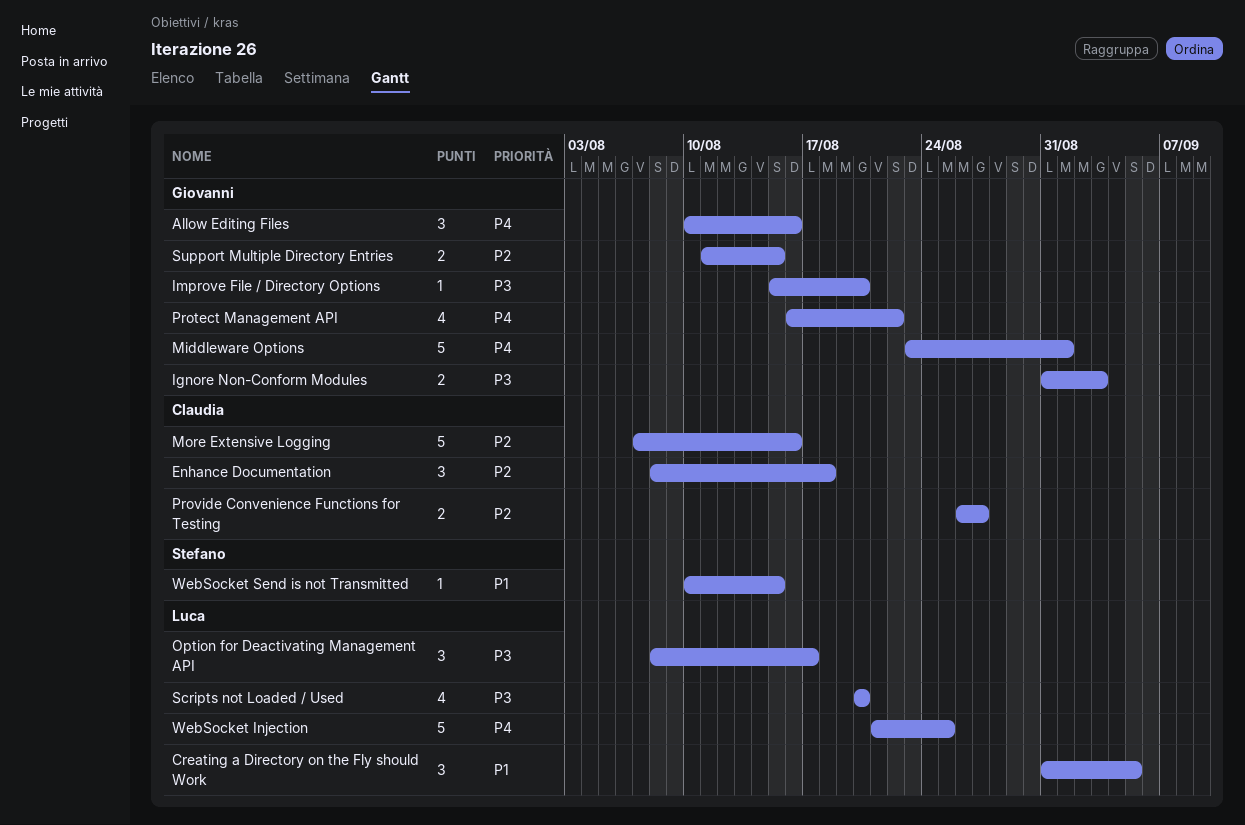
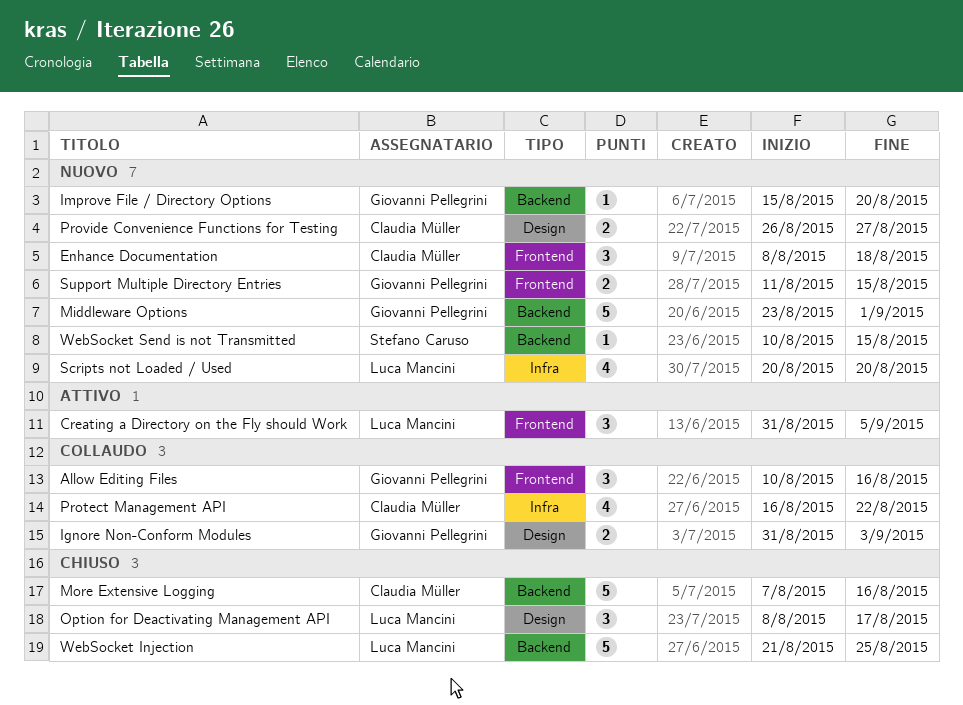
Protect Management API, owner: Giovanni Pellegrini -> Claudia Müller

